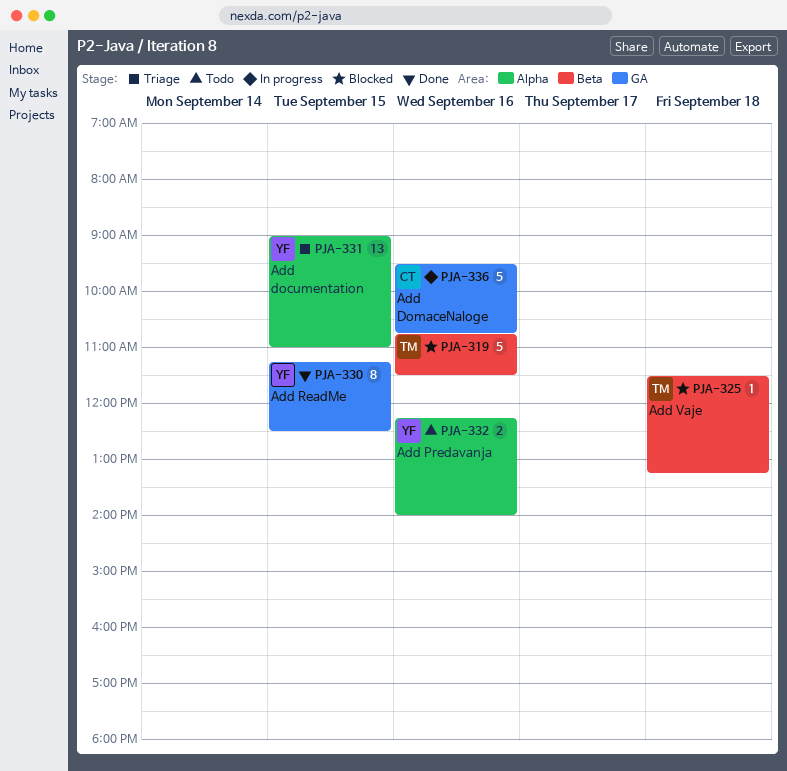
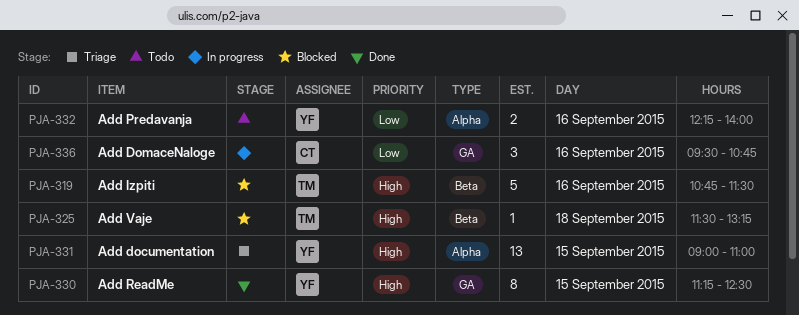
PJA-336, estimate: 5 -> 3

